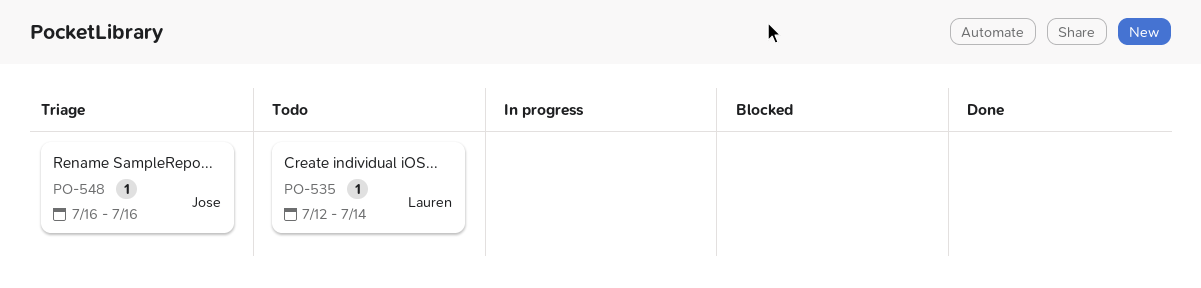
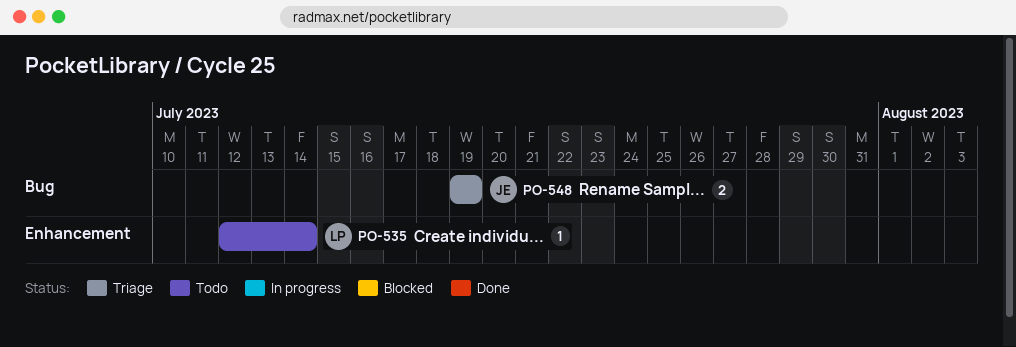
PO-548, estimate: 1 -> 2
PO-548, start: Jul 16 -> Jul 19
PO-548, due: Jul 16 -> Jul 19

